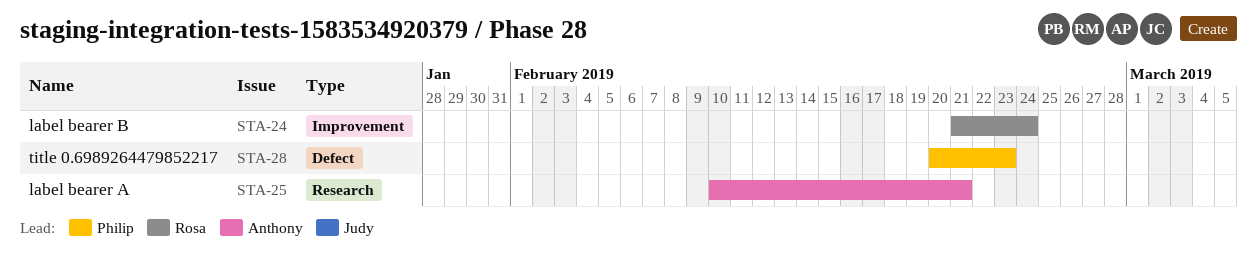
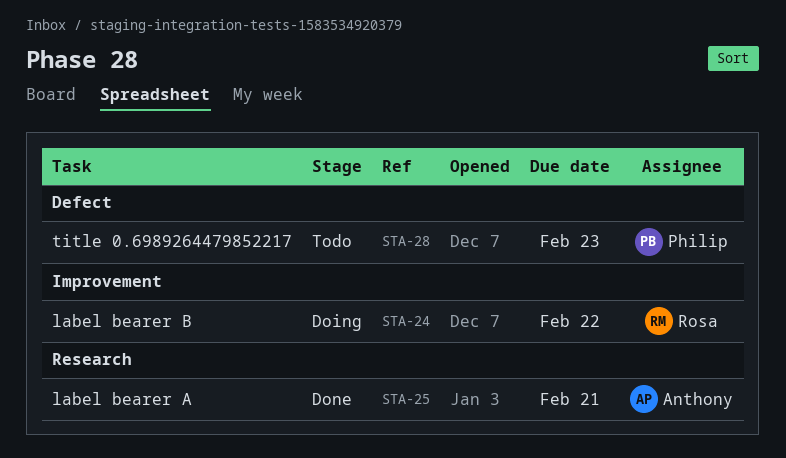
STA-24, due: Feb 24 -> Feb 22

